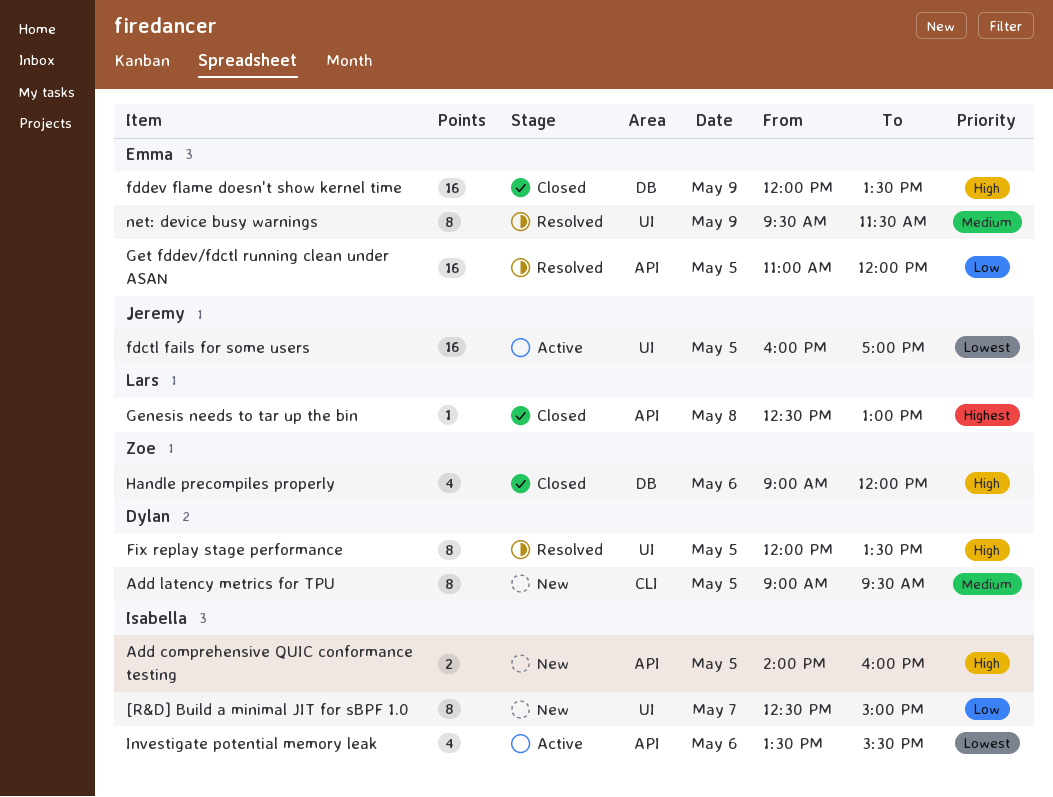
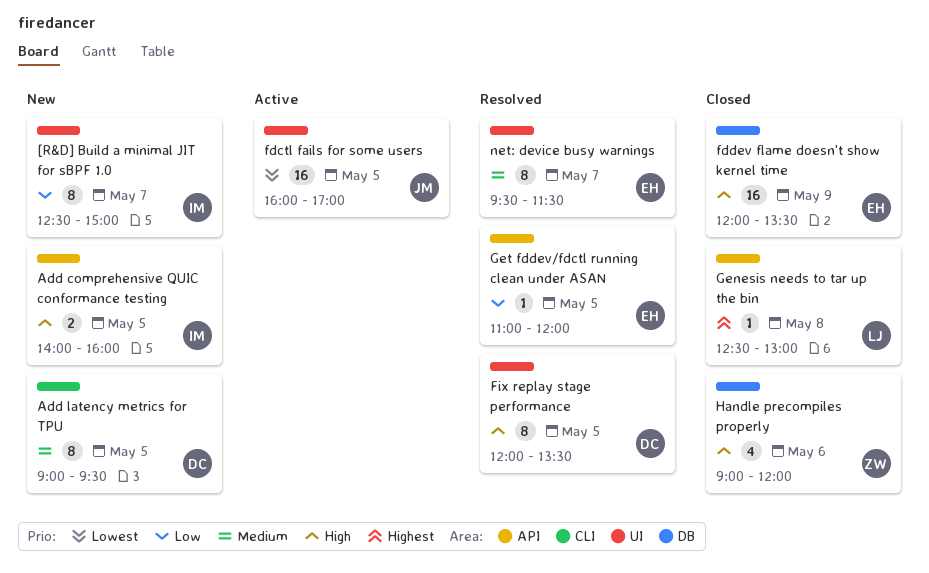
Get fddev/fdctl running clean under ASAN, estimate: 16 -> 1
Investigate potential memory leak: present -> none
net: device busy warnings, day: May 9 -> May 7

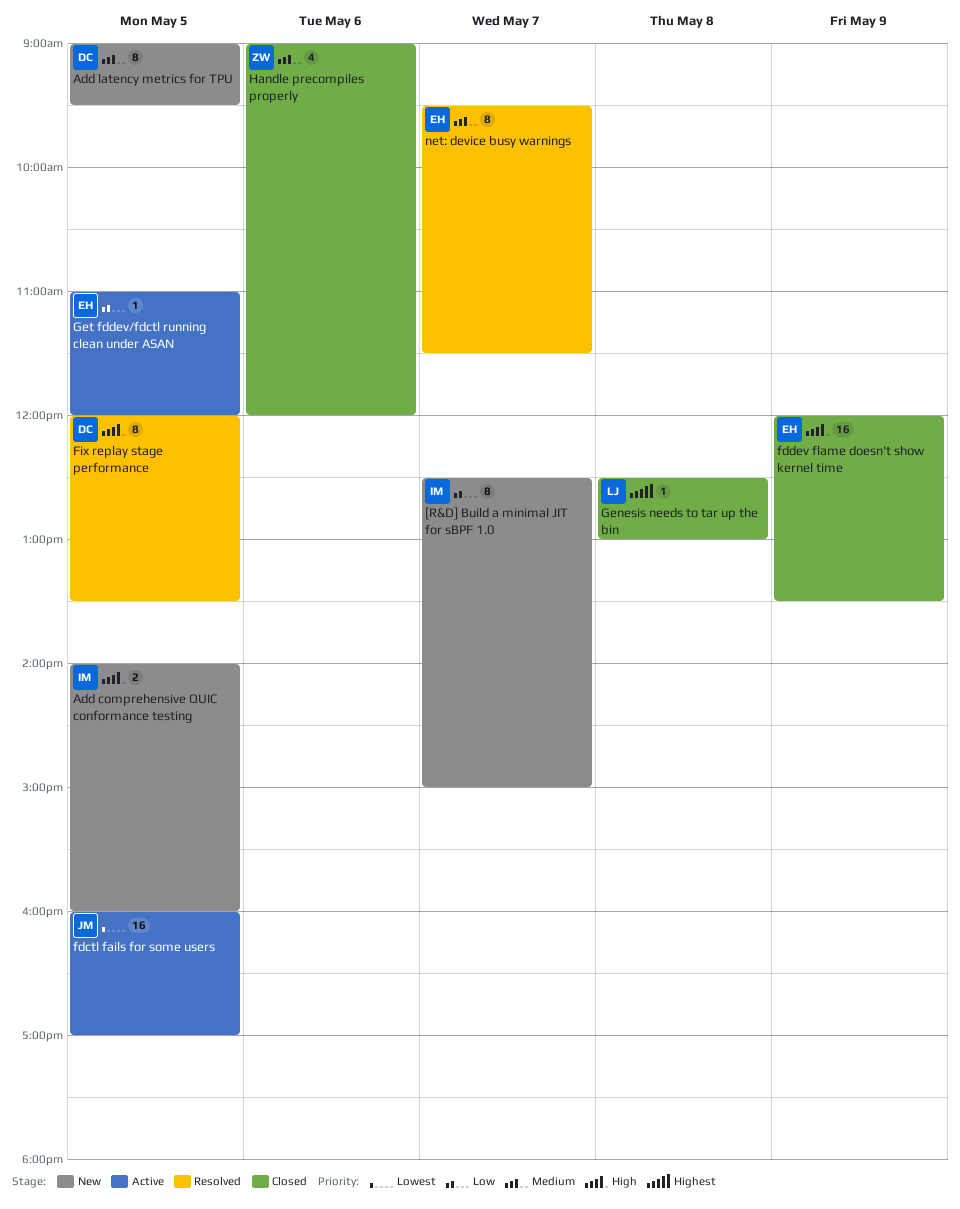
Get fddev/fdctl running clean under ASAN, status: Resolved -> Active
Handle precompiles properly, priority: High -> Medium

